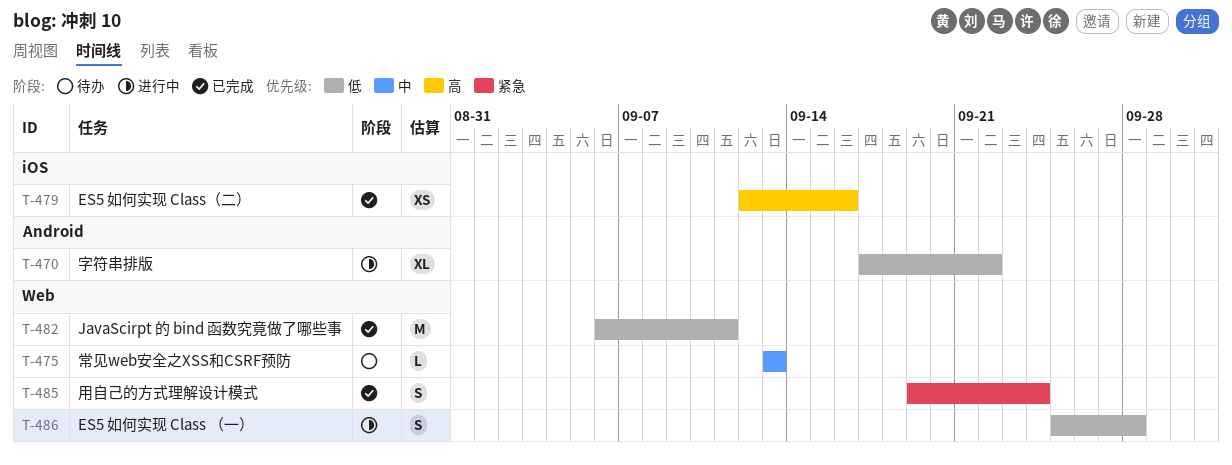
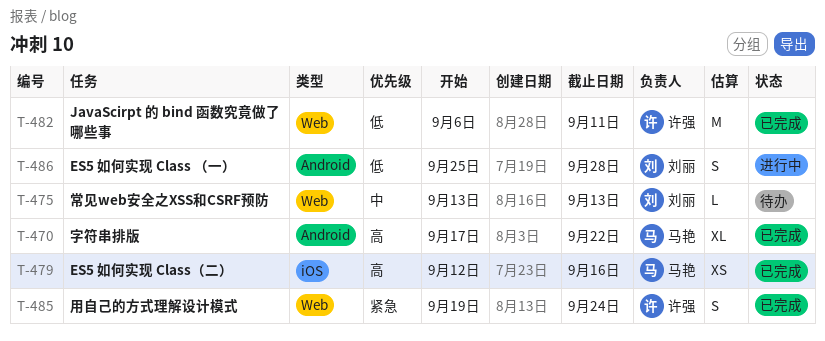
T-470, status: 进行中 -> 已完成
T-470, priority: 低 -> 高
T-486, label: Web -> Android

